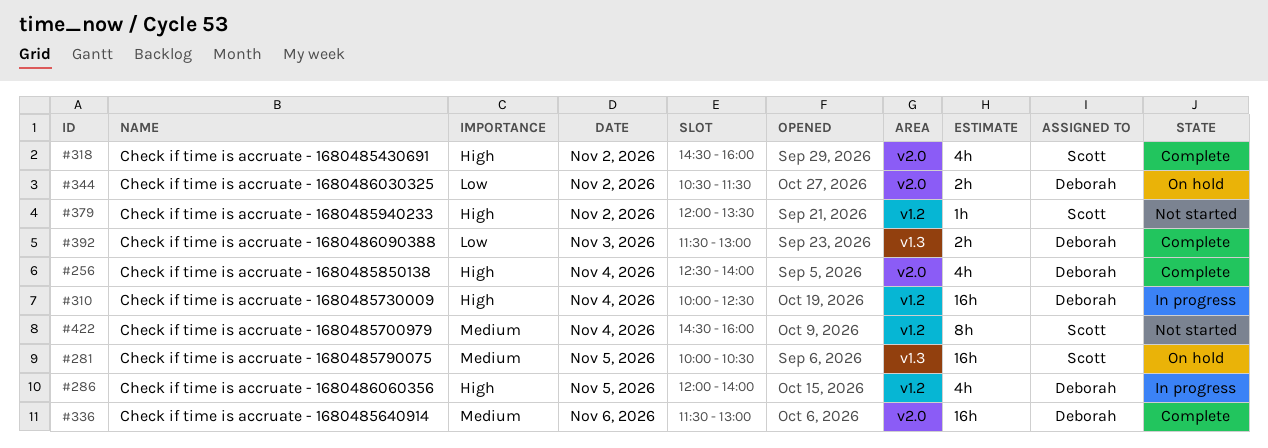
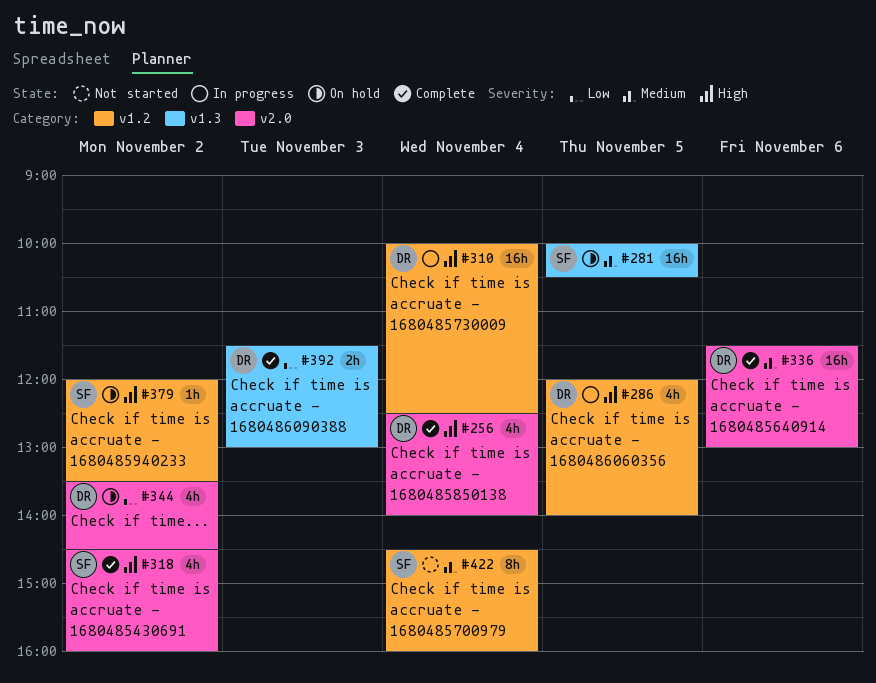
#344, estimate: 2h -> 4h
#344, begins: 10:30 -> 13:30
#344, ends: 11:30 -> 14:30
#379, status: Not started -> On hold

